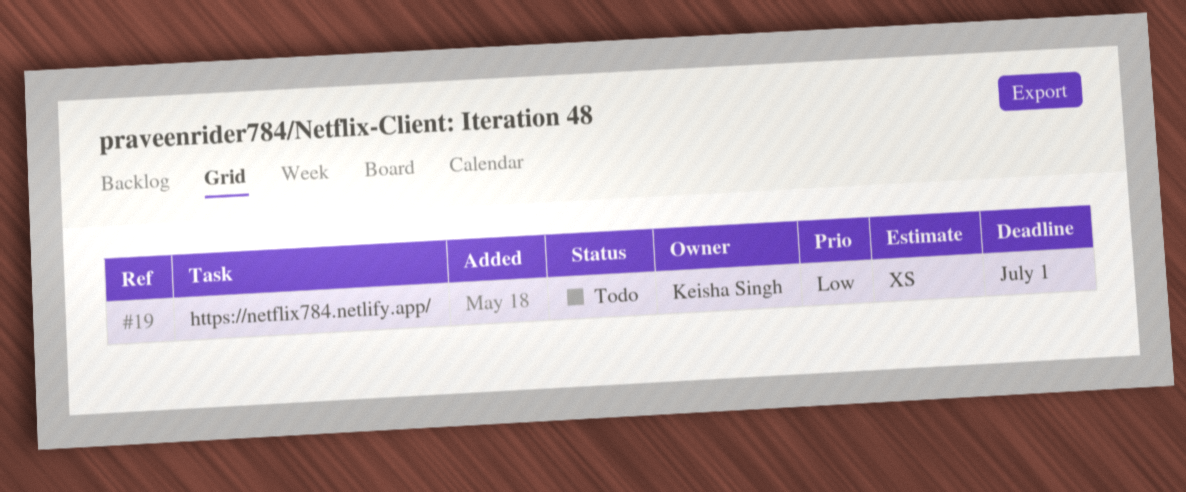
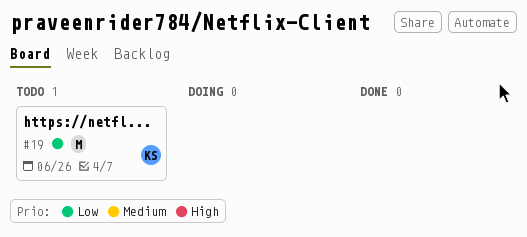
#19, estimate: XS -> M
#19, due: Jul 1 -> Jun 26

